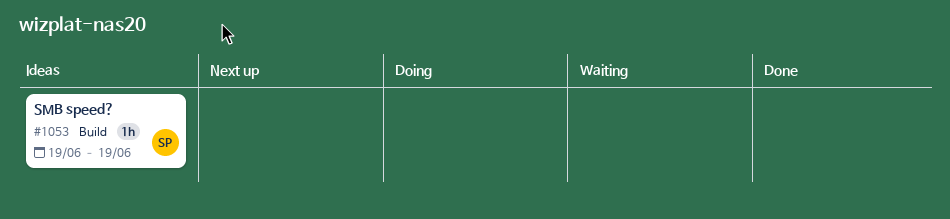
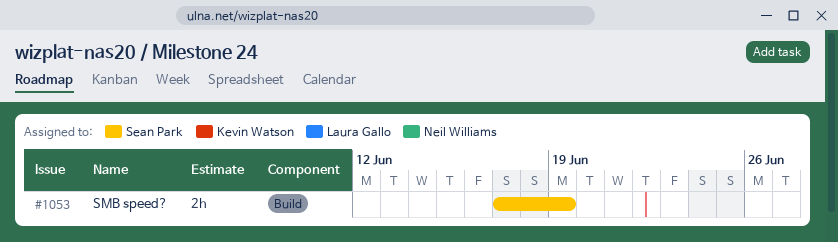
#1053, estimate: 1h -> 2h
#1053, start: Jun 19 -> Jun 17

